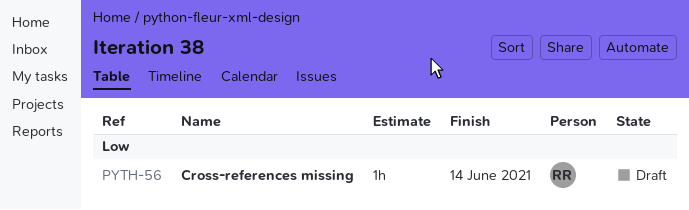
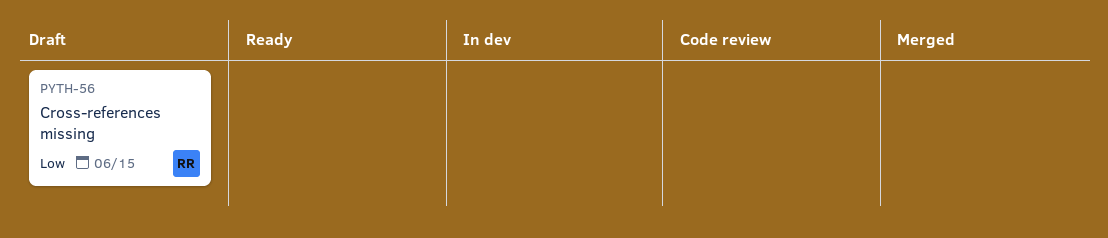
PYTH-56, due: Jun 14 -> Jun 15

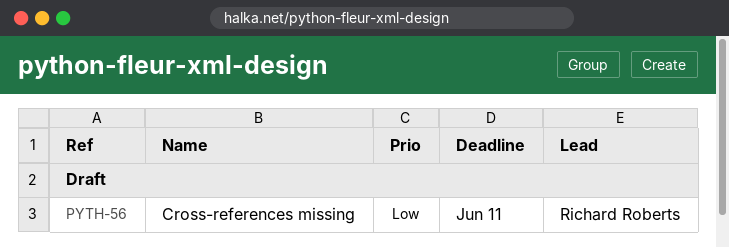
PYTH-56, due: Jun 15 -> Jun 11

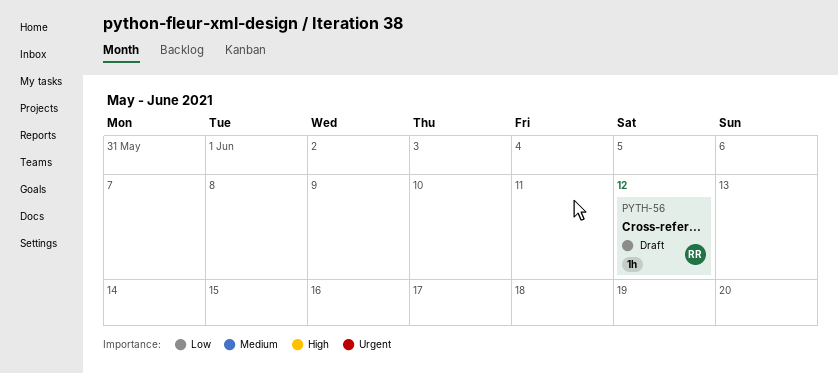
PYTH-56, due: Jun 11 -> Jun 12

